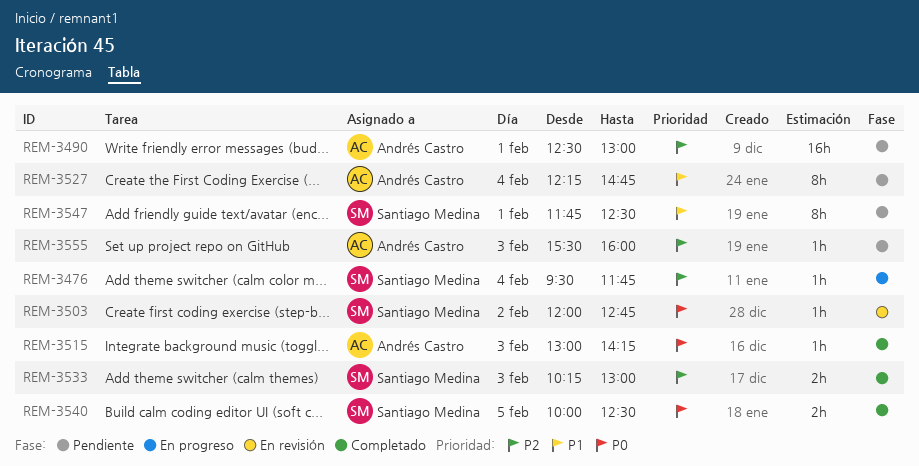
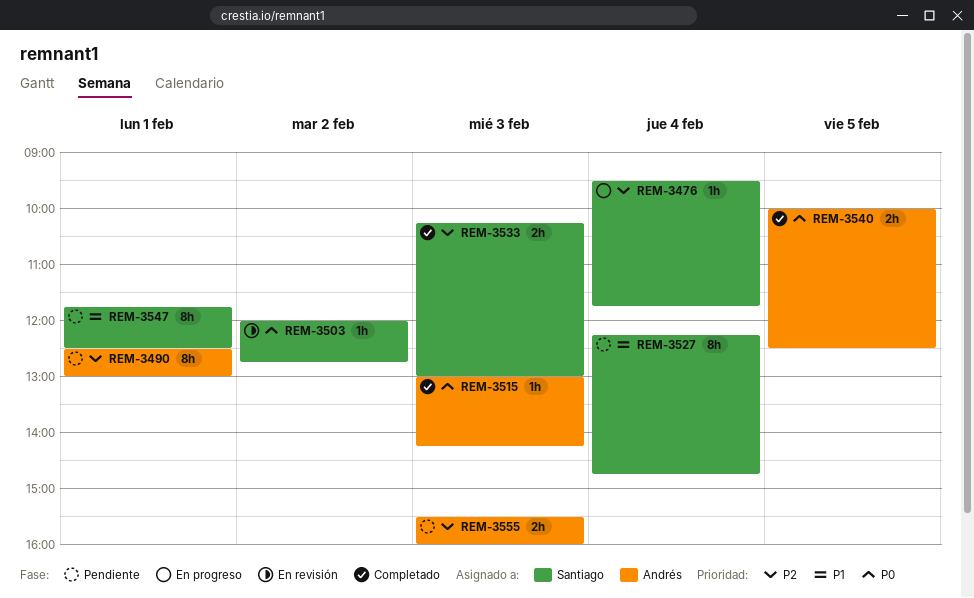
REM-3490, estimate: 16h -> 8h
REM-3527, owner: Andrés Castro -> Santiago Medina
REM-3540, owner: Santiago Medina -> Andrés Castro
REM-3555, estimate: 1h -> 2h

